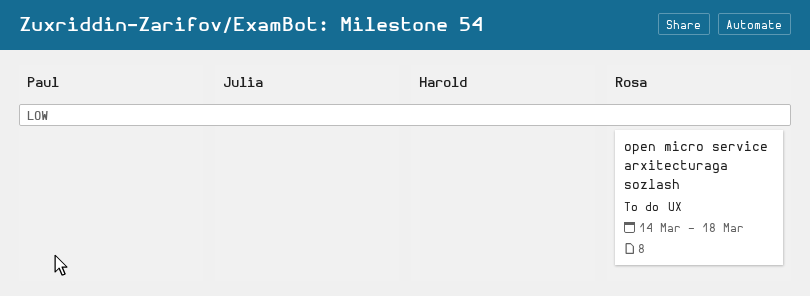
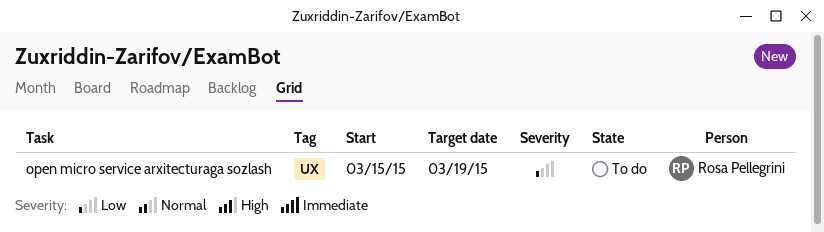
open micro service arxitecturaga sozlash, start: Mar 14 -> Mar 15
open micro service arxitecturaga sozlash, due: Mar 18 -> Mar 19

